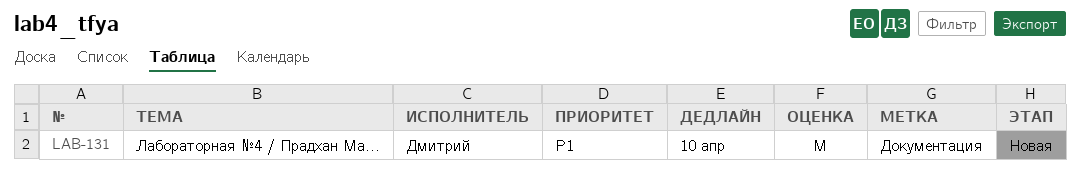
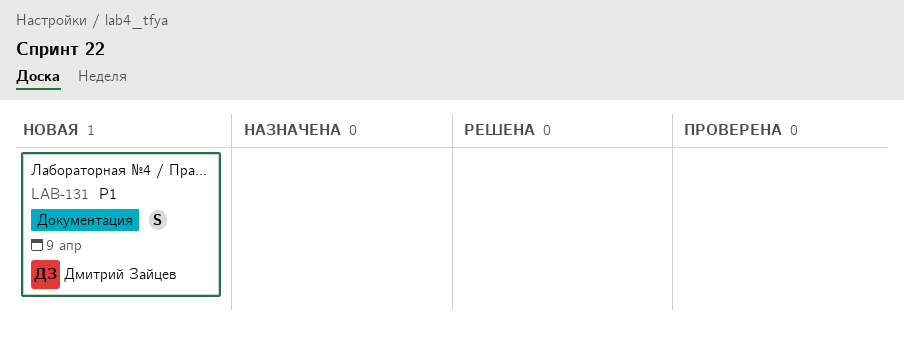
LAB-131, estimate: M -> S
LAB-131, due: Apr 10 -> Apr 9

